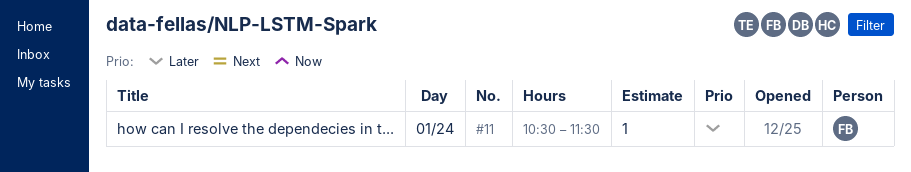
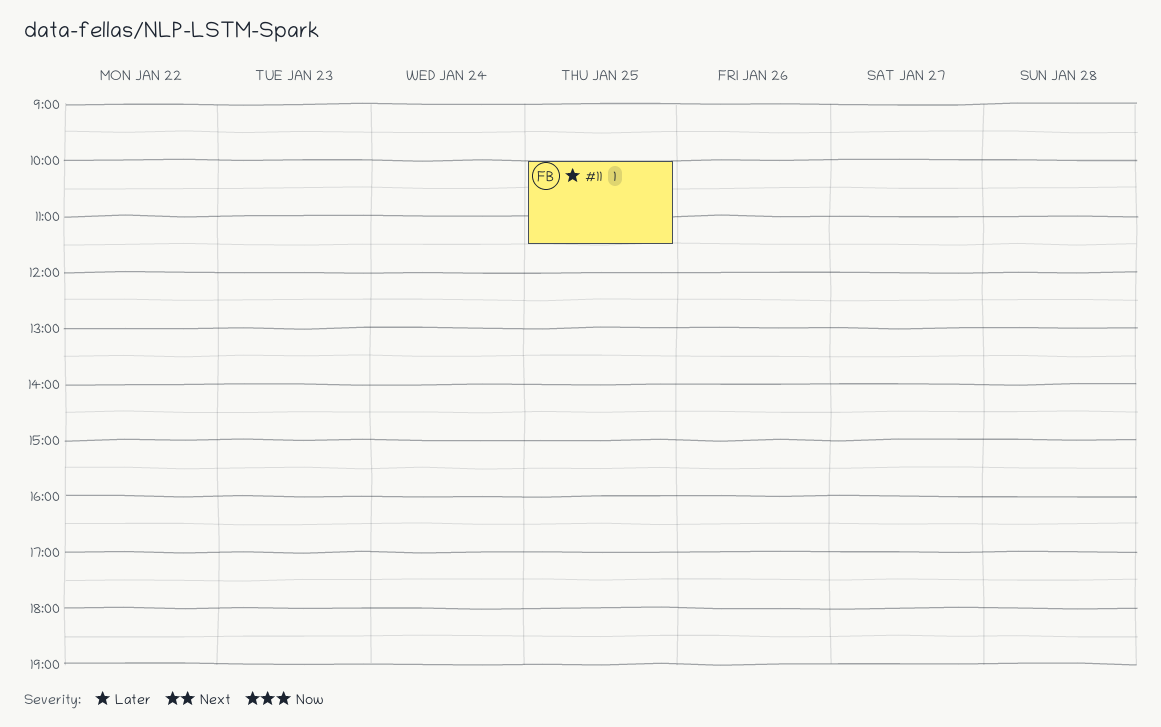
#11, day: Jan 24 -> Jan 25
#11, begins: 10:30 -> 10:00

